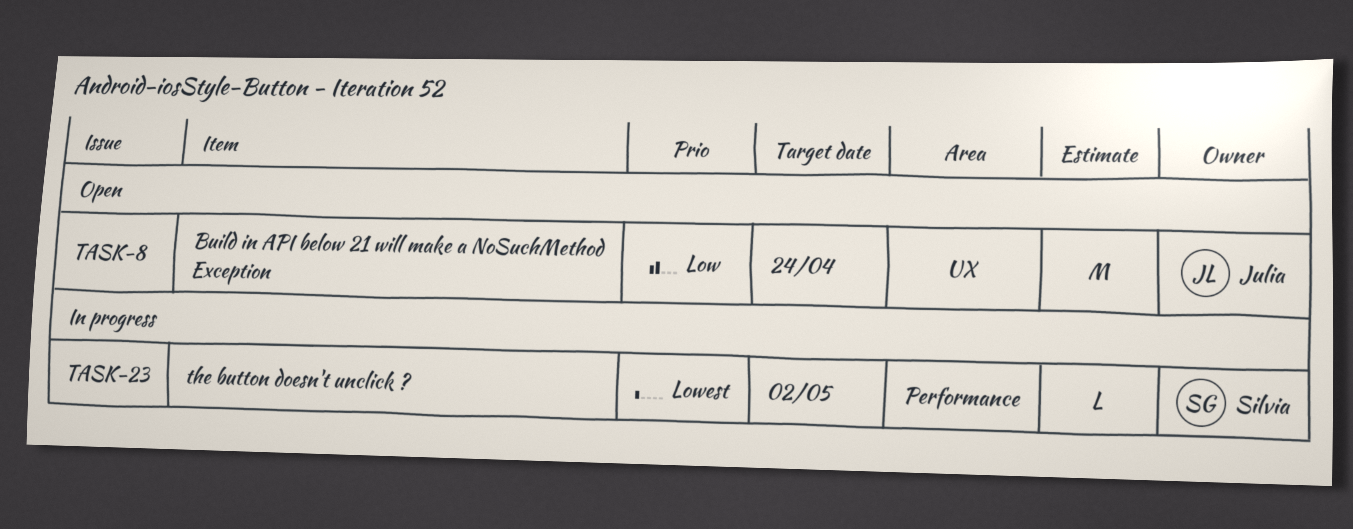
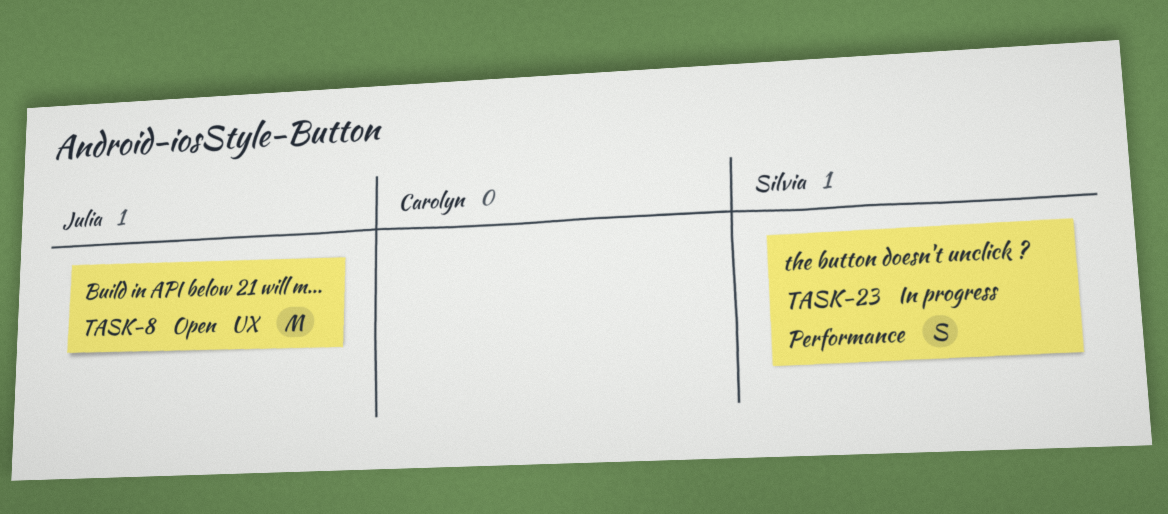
TASK-23, estimate: L -> S

